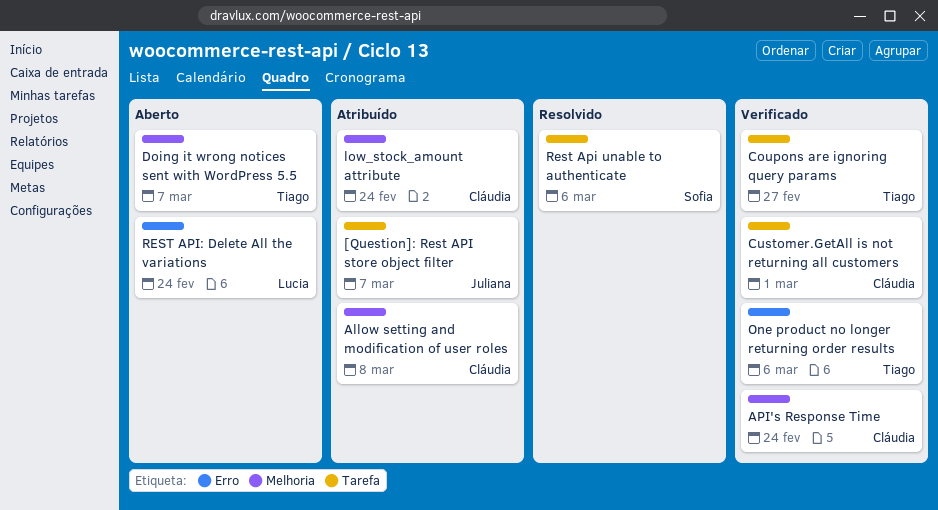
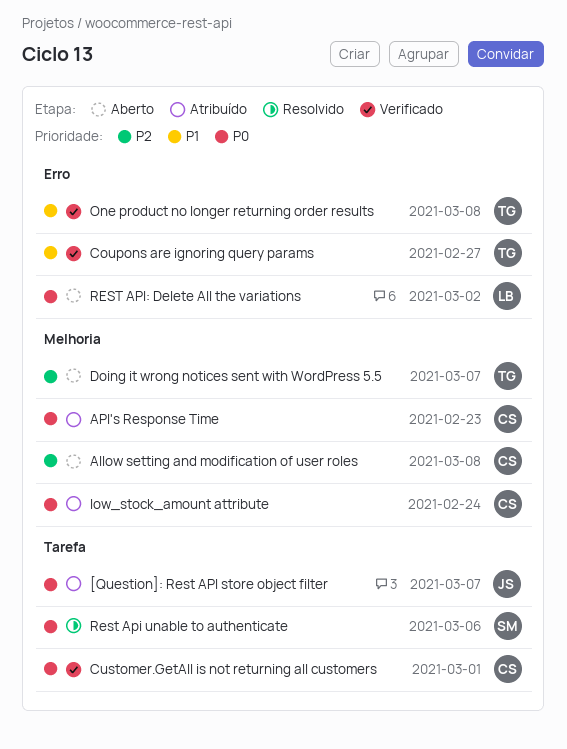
Allow setting and modification of user roles, status: Atribuído -> Aberto
API's Response Time, status: Verificado -> Atribuído
API's Response Time, due: Feb 24 -> Feb 23
Coupons are ignoring query params, label: Tarefa -> Erro
One product no longer returning order results, due: Mar 6 -> Mar 8
REST API: Delete All the variations, due: Feb 24 -> Mar 2

